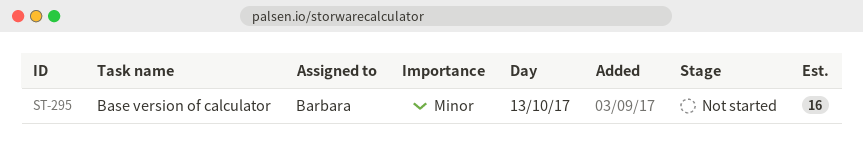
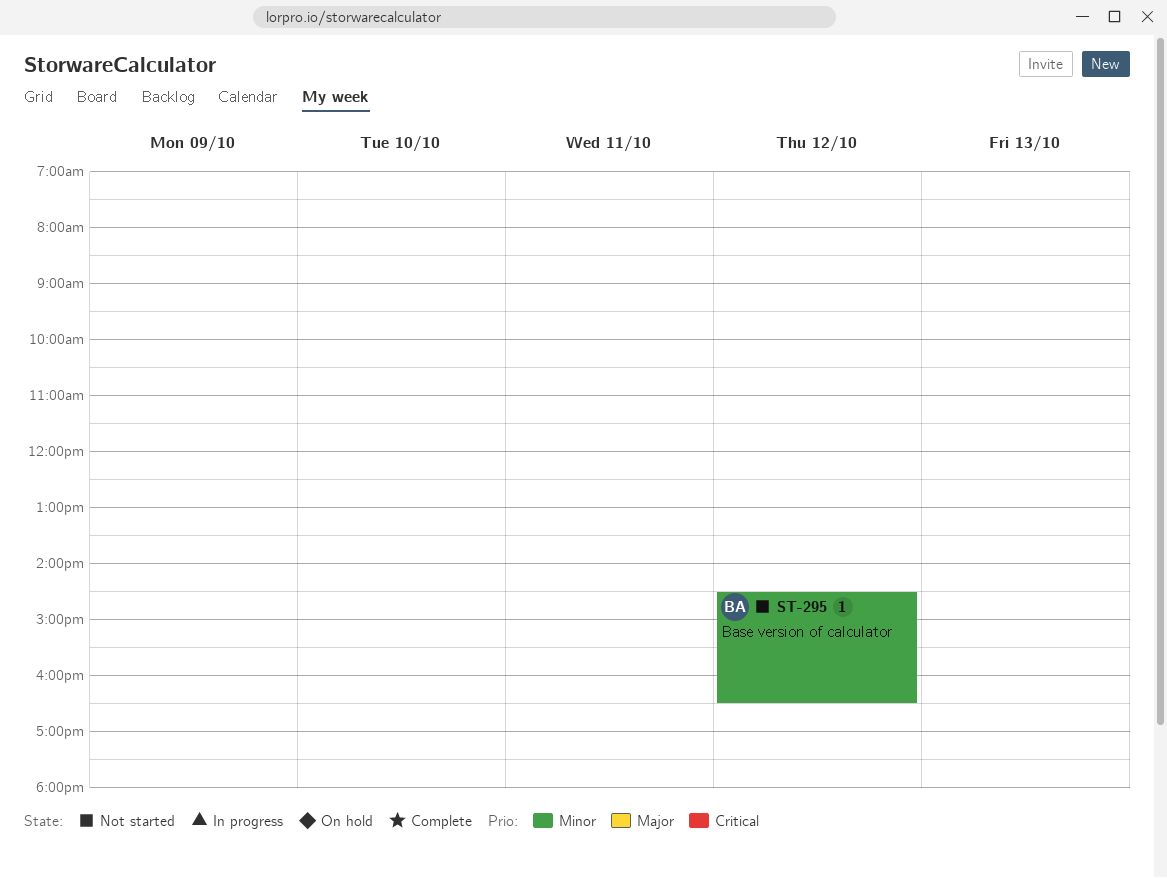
ST-295, estimate: 16 -> 1
ST-295, day: Oct 13 -> Oct 12

